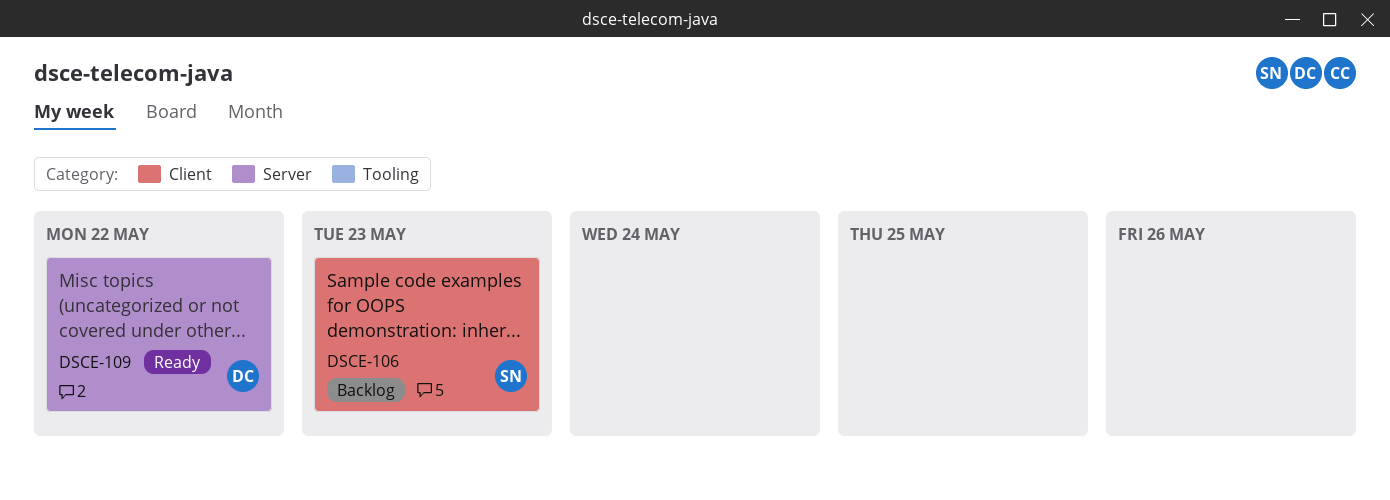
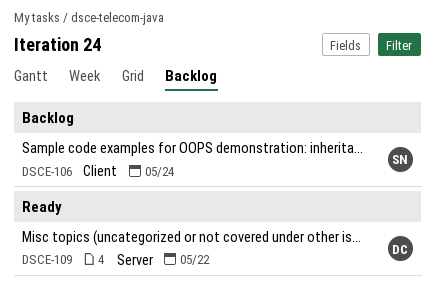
DSCE-106, due: May 23 -> May 24

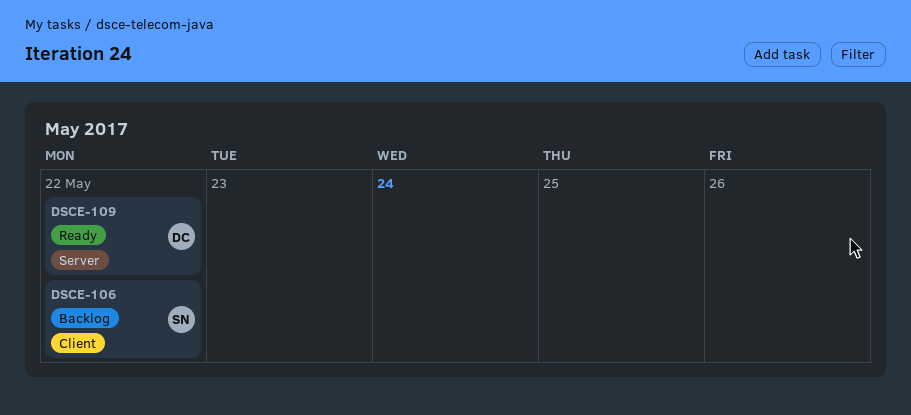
DSCE-106, due: May 24 -> May 22

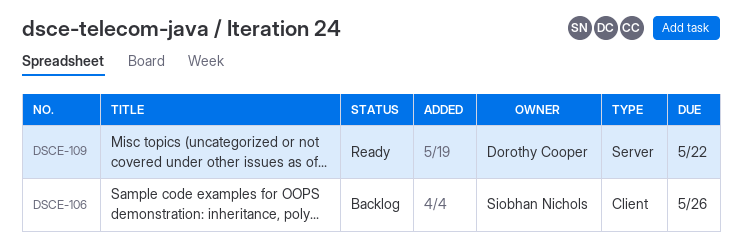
DSCE-106, due: May 22 -> May 26

